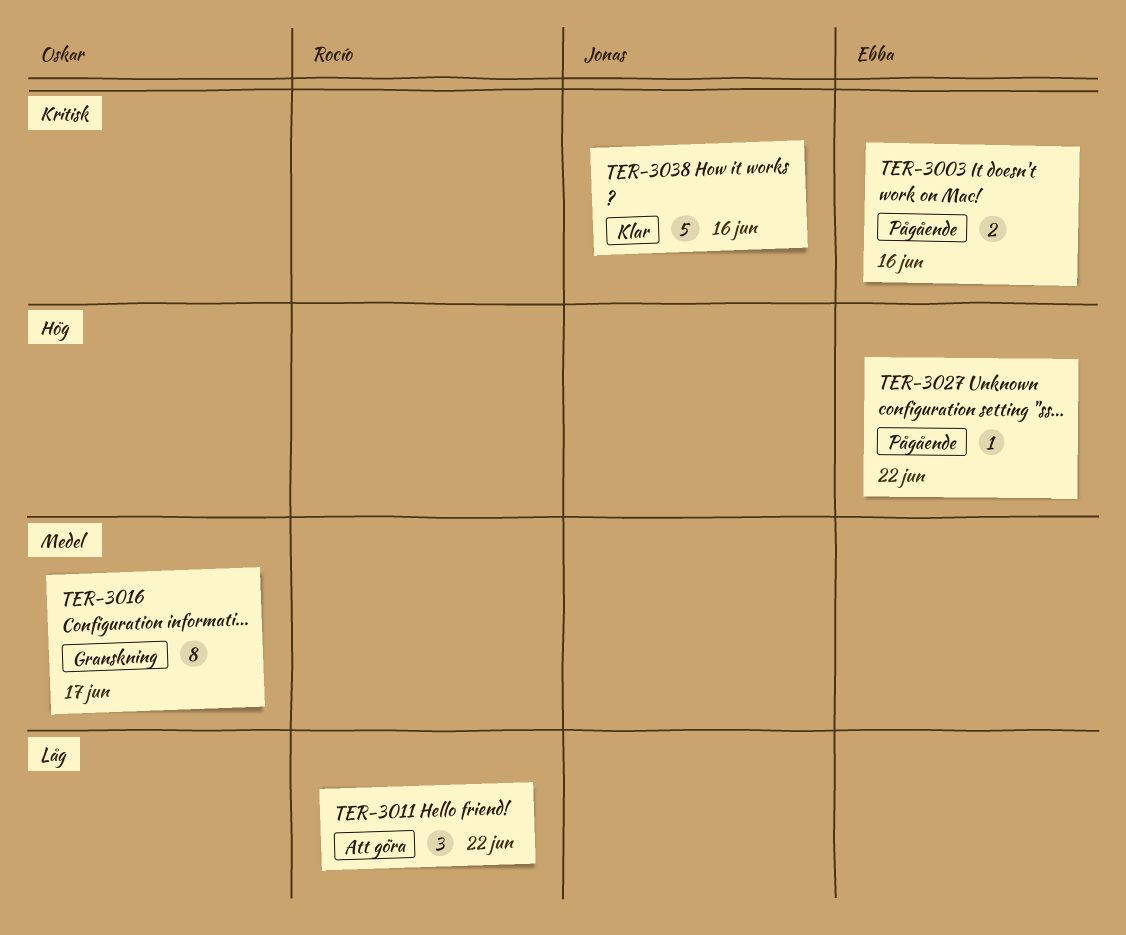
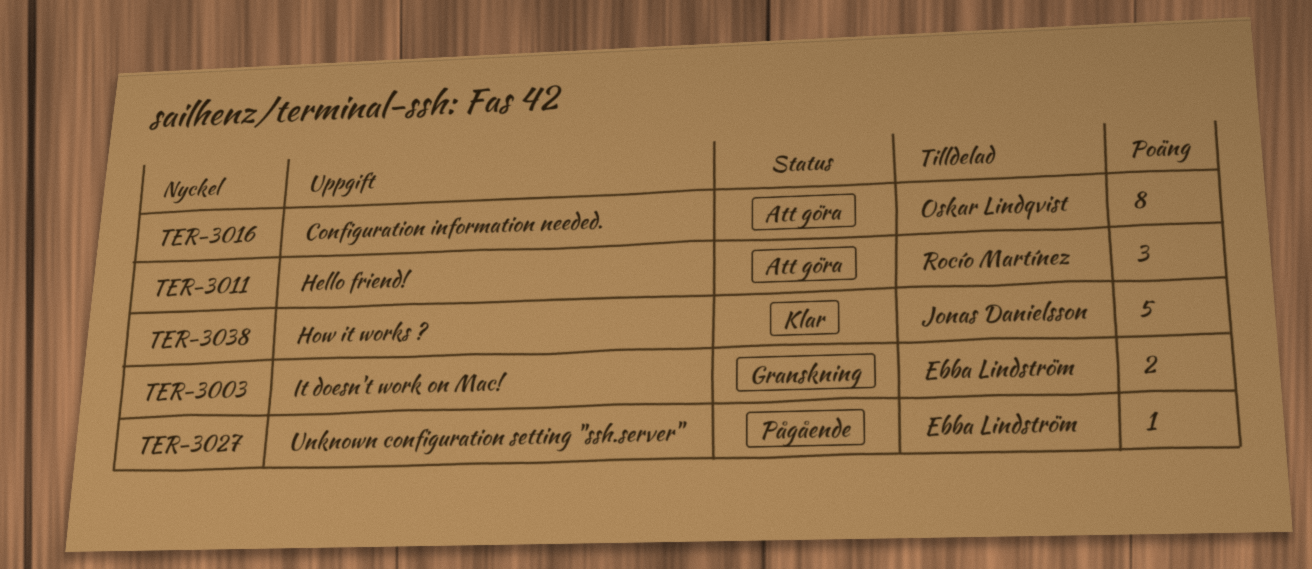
TER-3003, status: Pågående -> Granskning
TER-3016, status: Granskning -> Att göra

